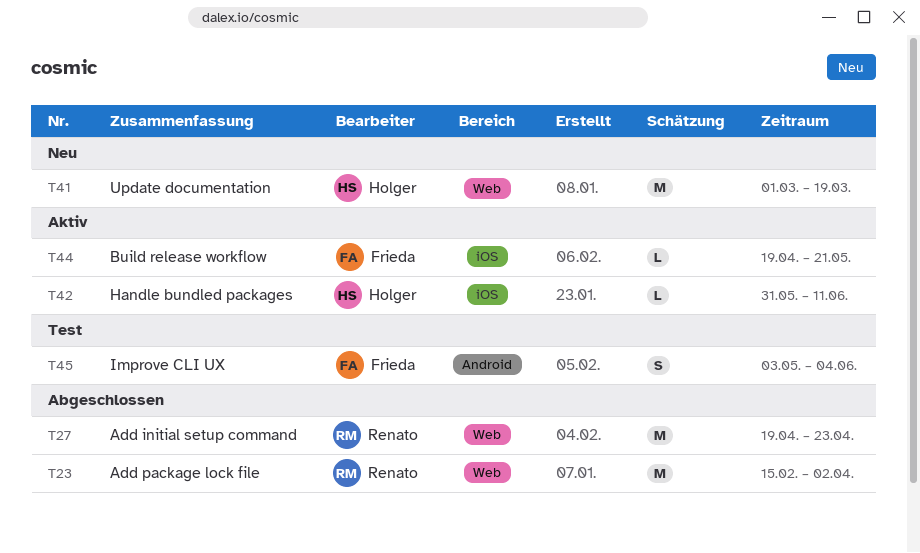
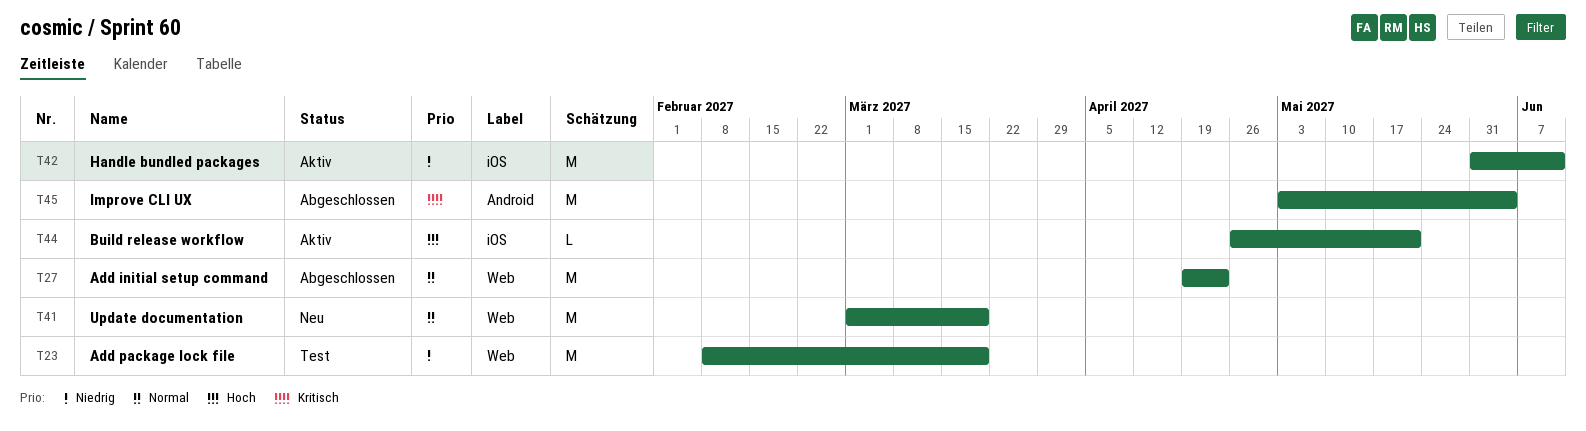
T23, status: Abgeschlossen -> Test
T23, start: Feb 15 -> Feb 8
T23, due: Apr 2 -> Mar 19
T42, estimate: L -> M
T44, start: Apr 19 -> Apr 26
T45, status: Test -> Abgeschlossen
T45, estimate: S -> M

